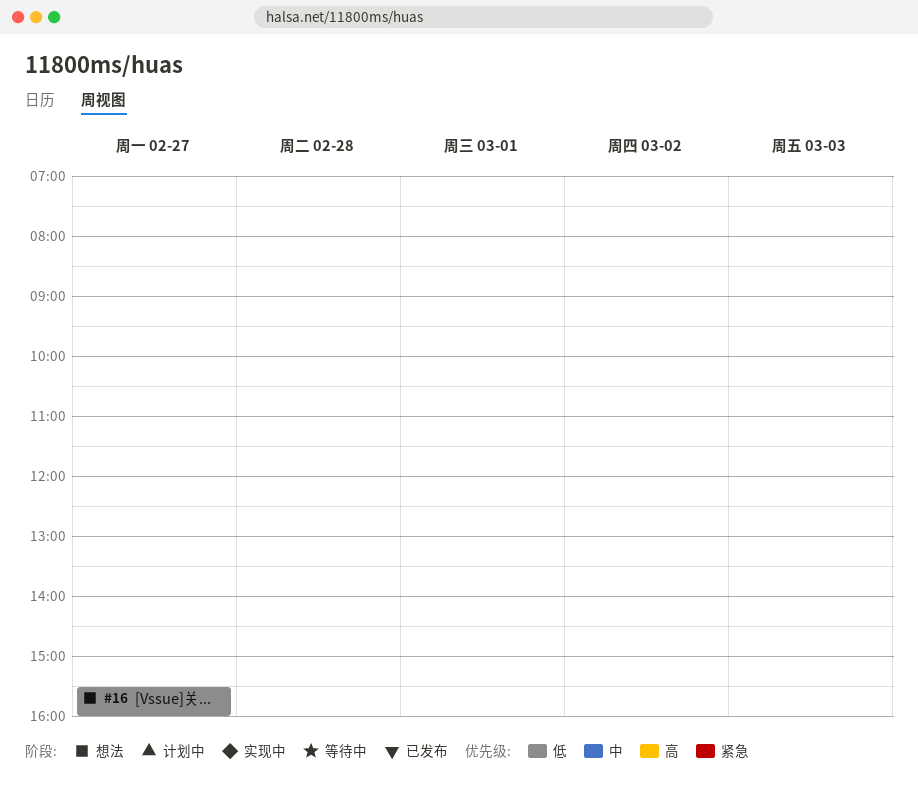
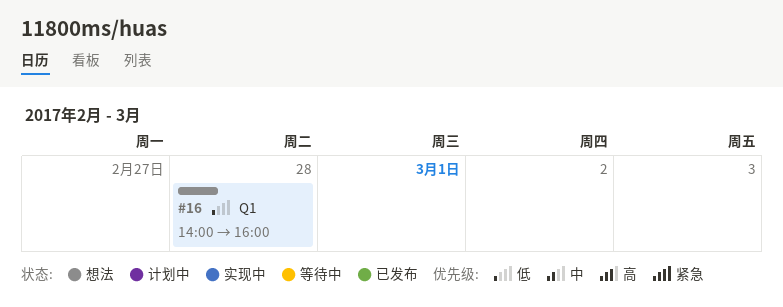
#16, day: Feb 27 -> Feb 28
#16, begins: 15:30 -> 14:00

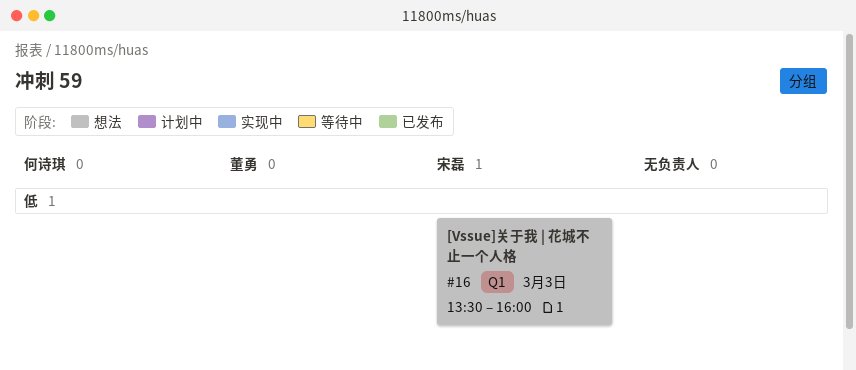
#16, day: Feb 28 -> Mar 3
#16, begins: 14:00 -> 13:30

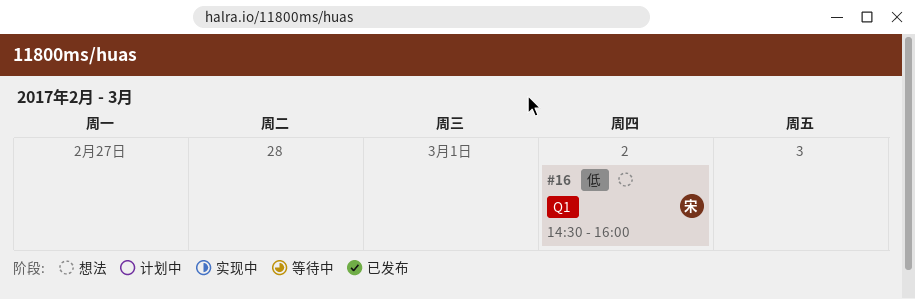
#16, day: Mar 3 -> Mar 2
#16, begins: 13:30 -> 14:30

